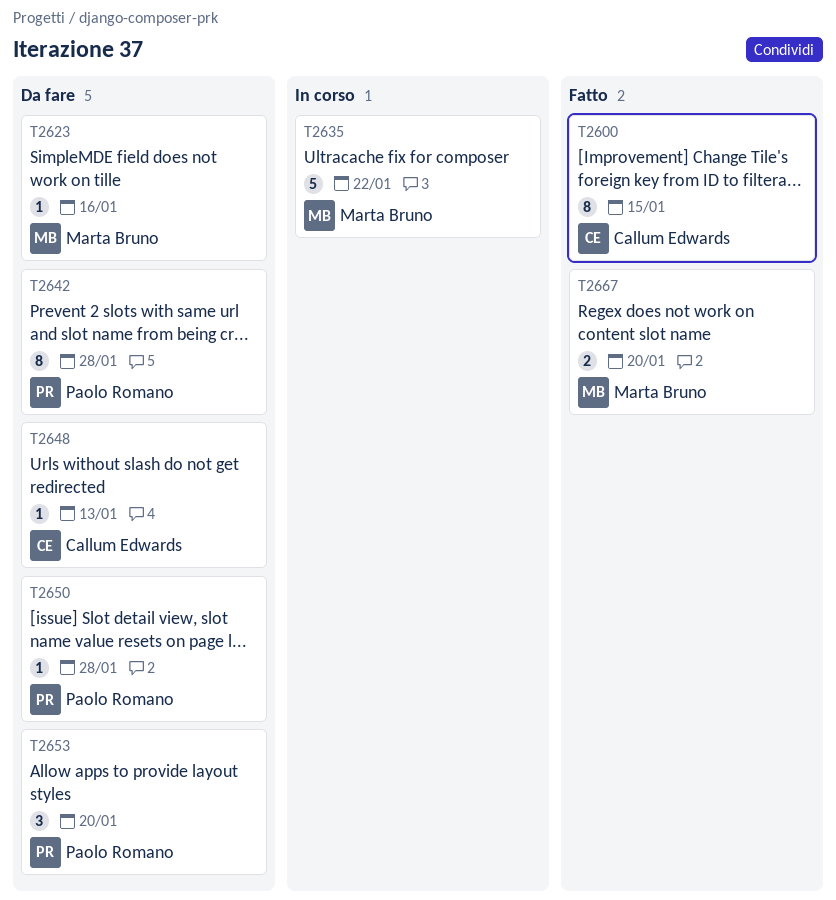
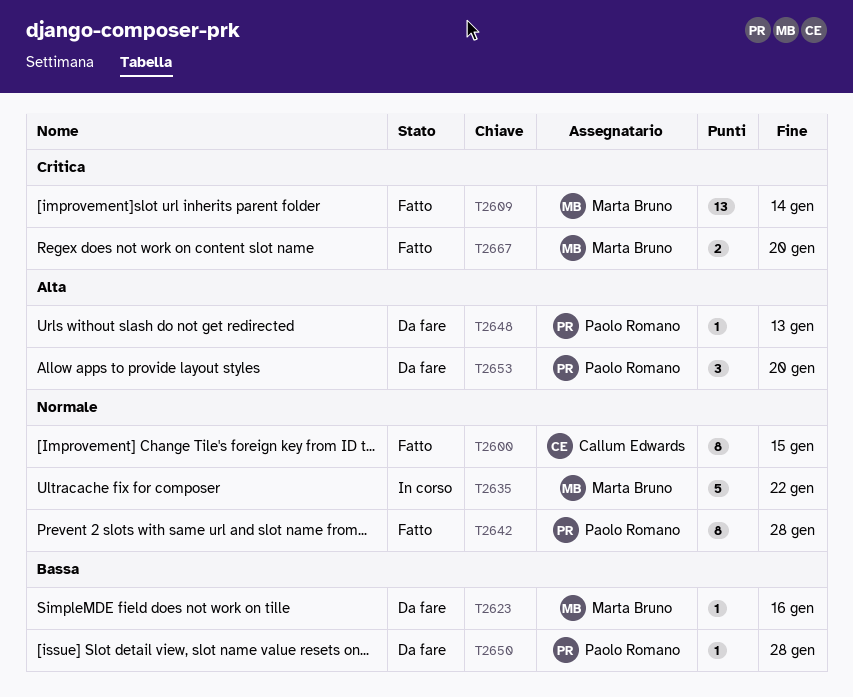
T2609: none -> present
T2642, status: Da fare -> Fatto
T2648, owner: Callum Edwards -> Paolo Romano

